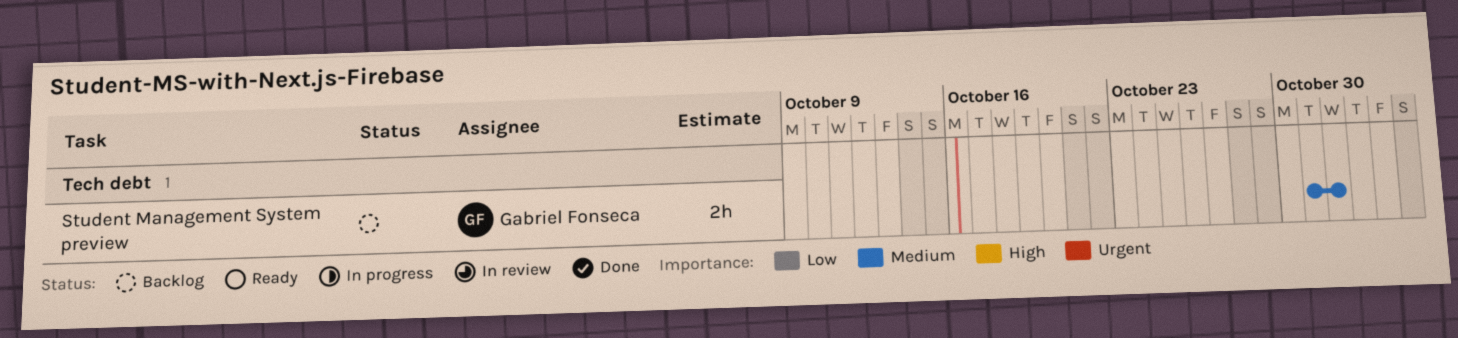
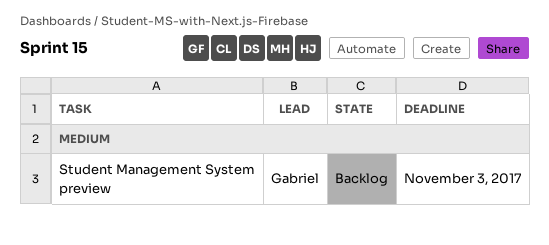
Student Management System preview, due: Nov 1 -> Nov 3

